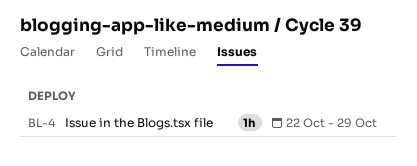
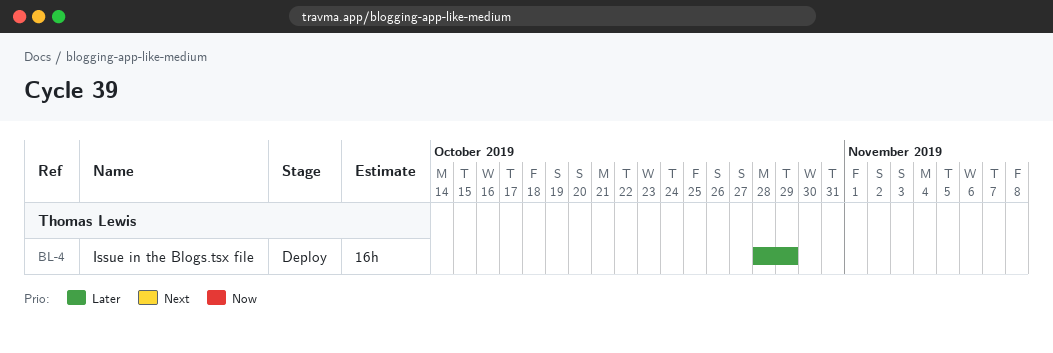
BL-4, estimate: 1h -> 16h
BL-4, start: Oct 22 -> Oct 28

